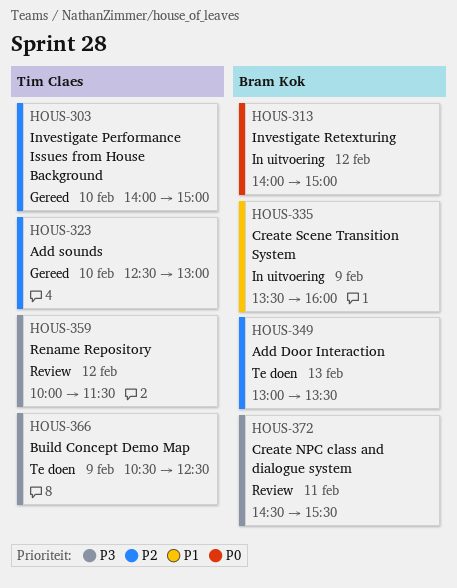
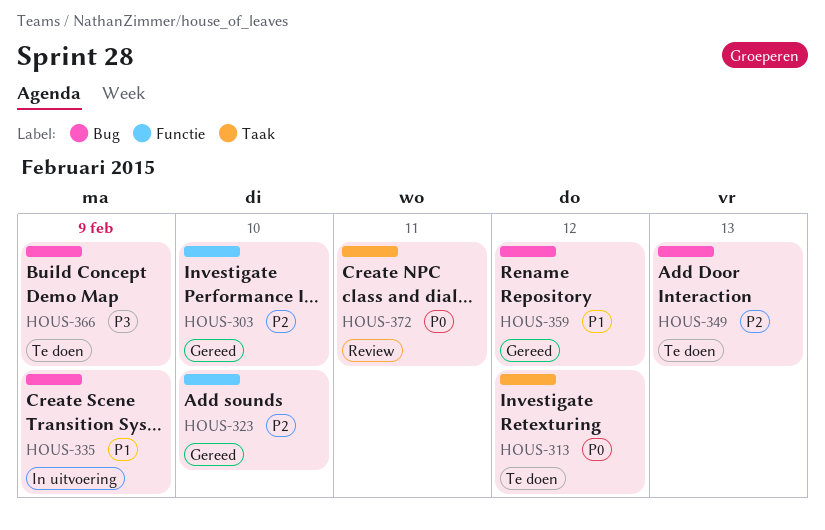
HOUS-313, status: In uitvoering -> Te doen
HOUS-359, status: Review -> Gereed
HOUS-359, priority: P3 -> P1
HOUS-372, priority: P3 -> P0

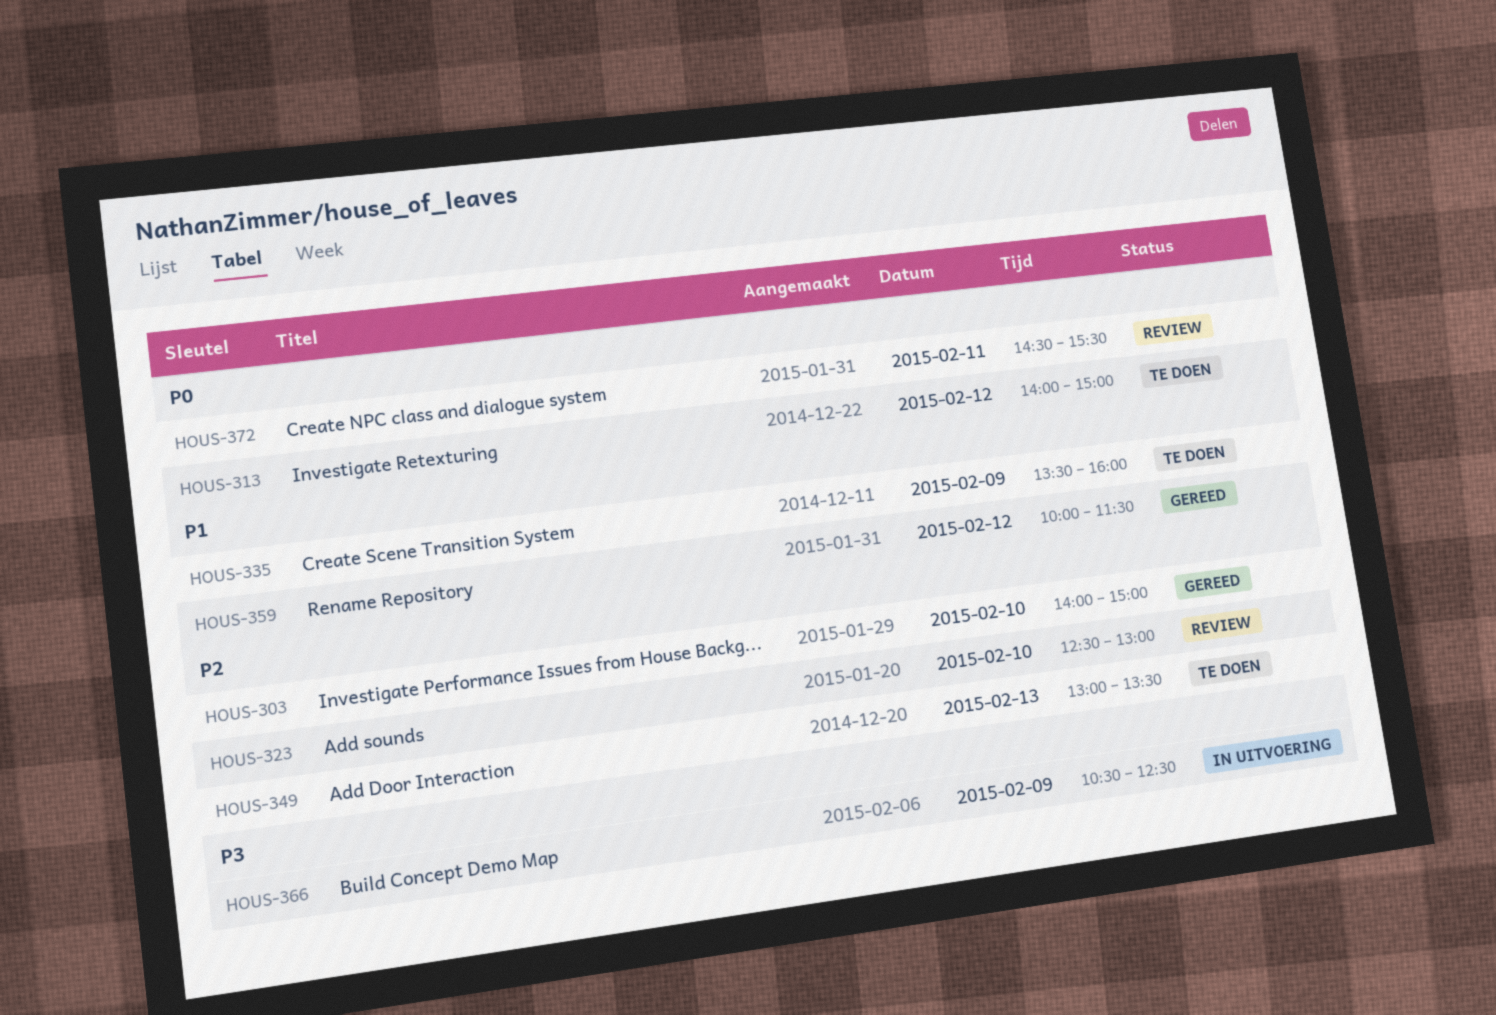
HOUS-323, status: Gereed -> Review
HOUS-335, status: In uitvoering -> Te doen
HOUS-366, status: Te doen -> In uitvoering

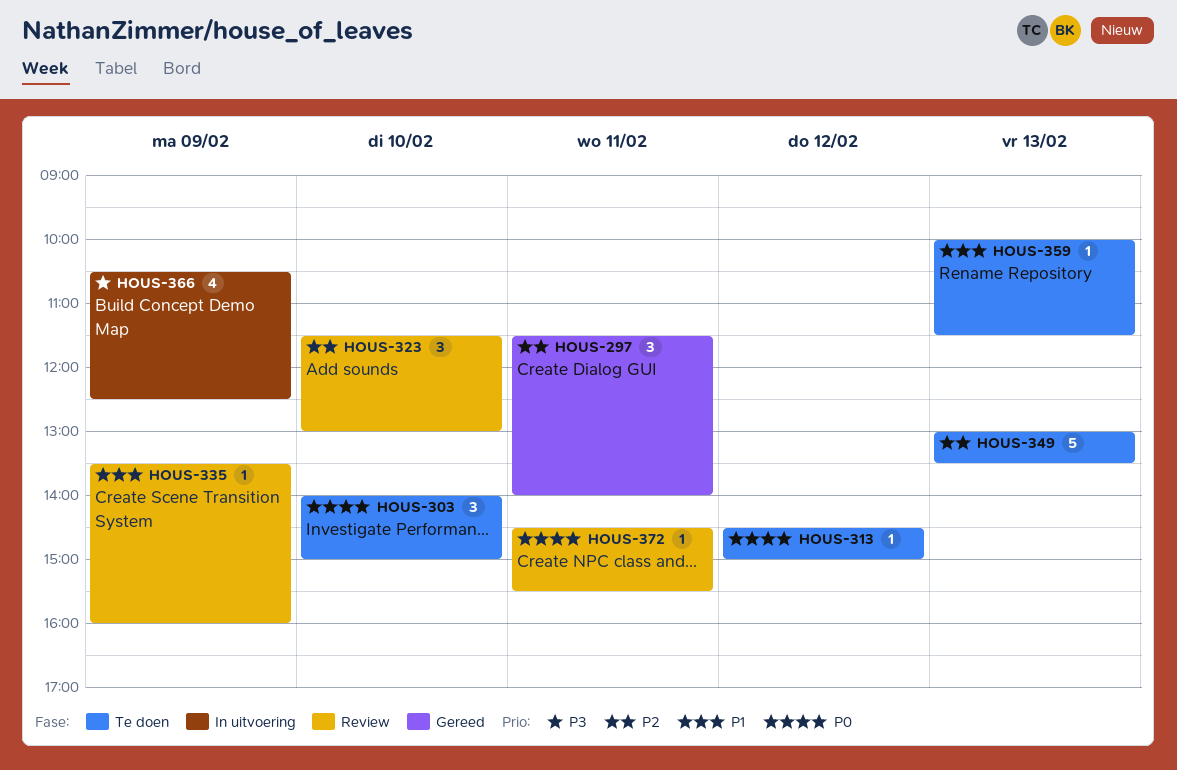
HOUS-297: none -> present
HOUS-303, status: Gereed -> Te doen
HOUS-303, priority: P2 -> P0
HOUS-313, begins: 14:00 -> 14:30
HOUS-323, begins: 12:30 -> 11:30
HOUS-335, status: Te doen -> Review
HOUS-359, status: Gereed -> Te doen
HOUS-359, day: Feb 12 -> Feb 13

